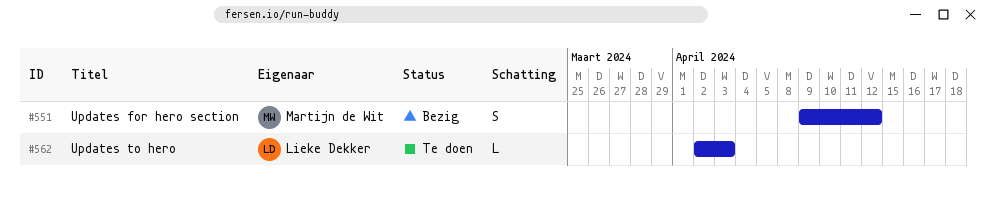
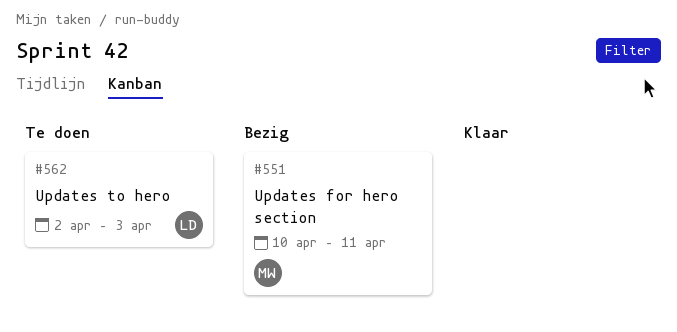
#551, start: Apr 9 -> Apr 10
#551, due: Apr 12 -> Apr 11

